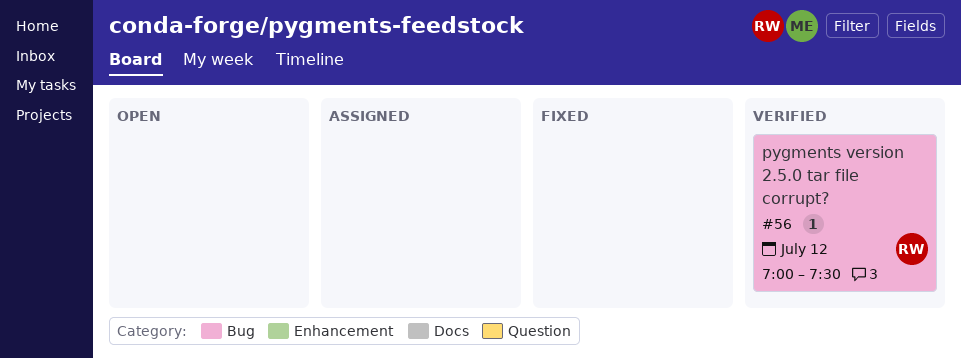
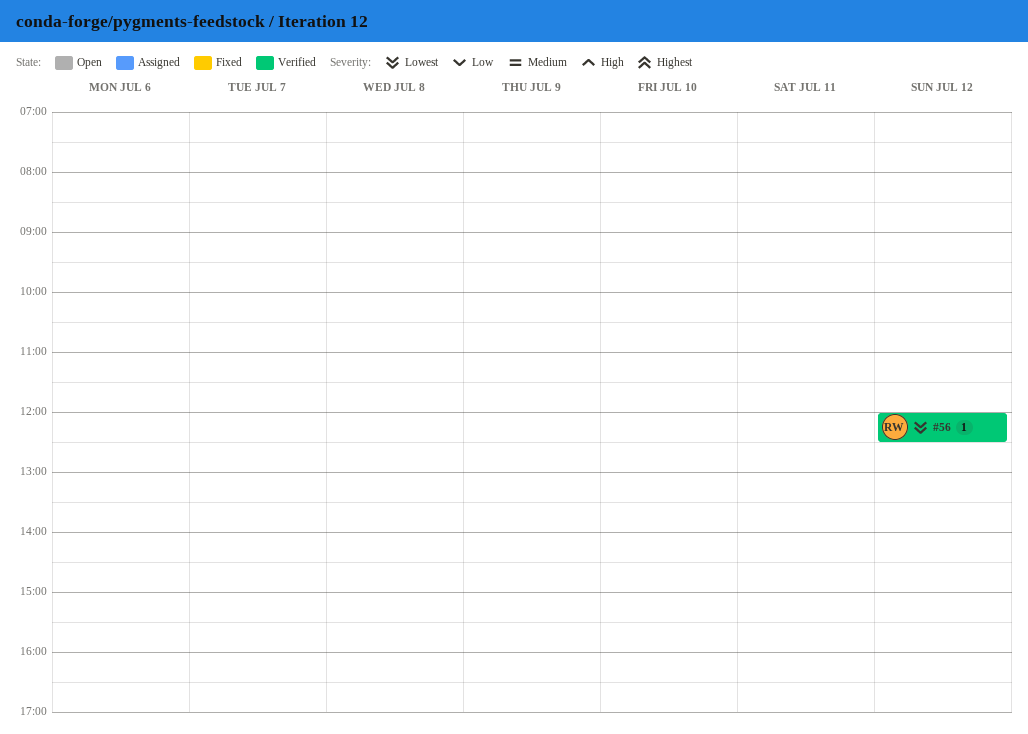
#56, begins: 07:00 -> 12:00
#56, ends: 07:30 -> 12:30

